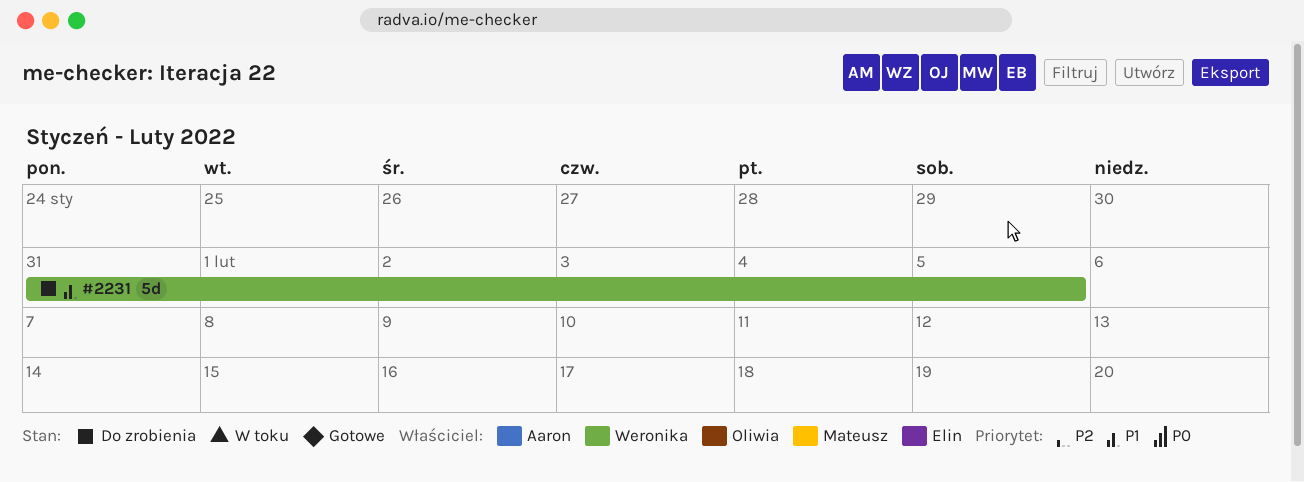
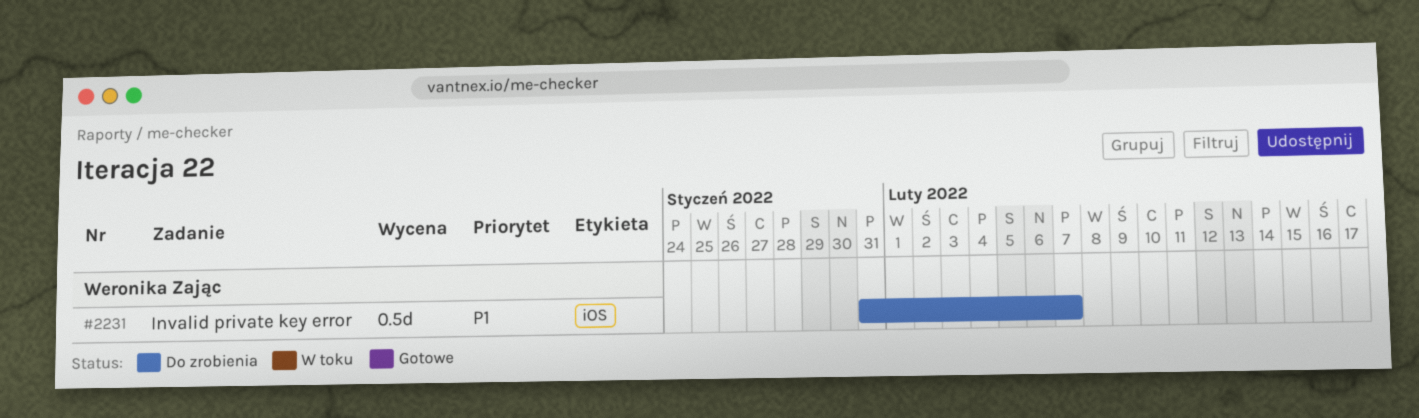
#2231, estimate: 5d -> 0.5d
#2231, due: Feb 5 -> Feb 7

